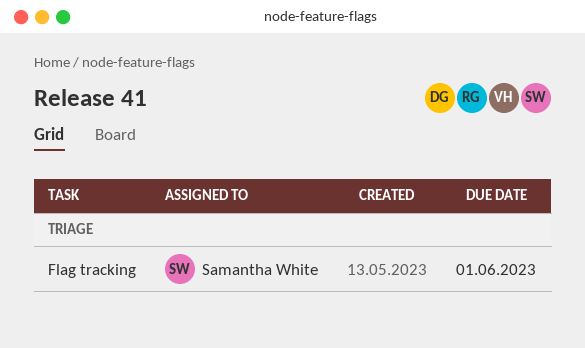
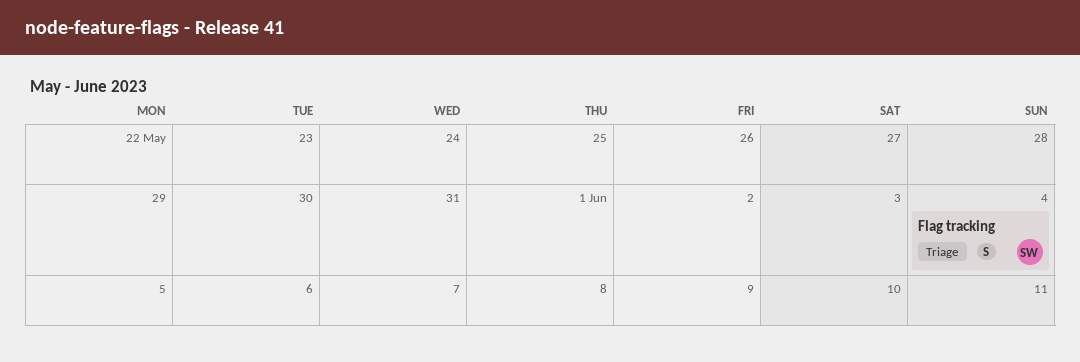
Flag tracking, due: Jun 1 -> Jun 4

